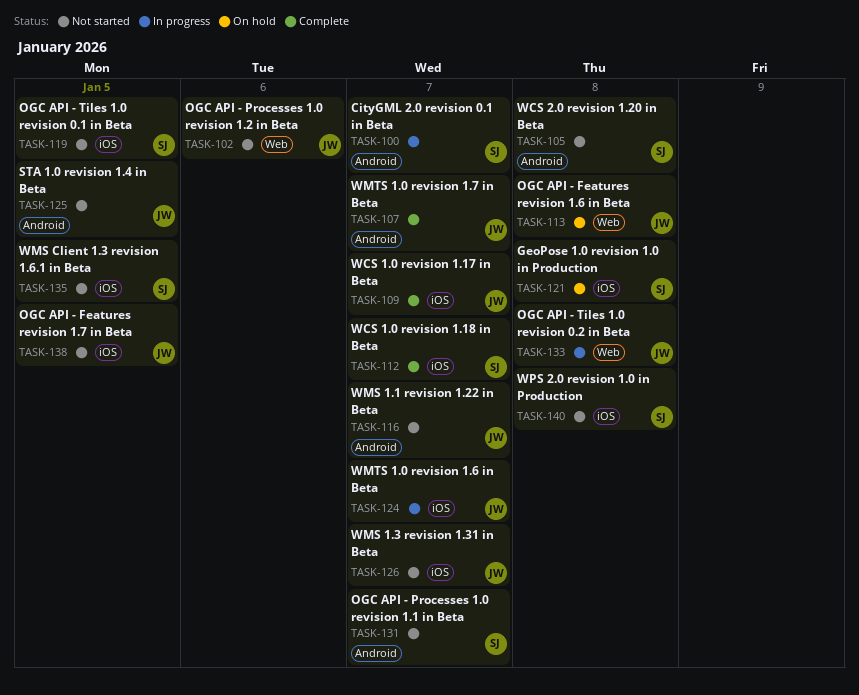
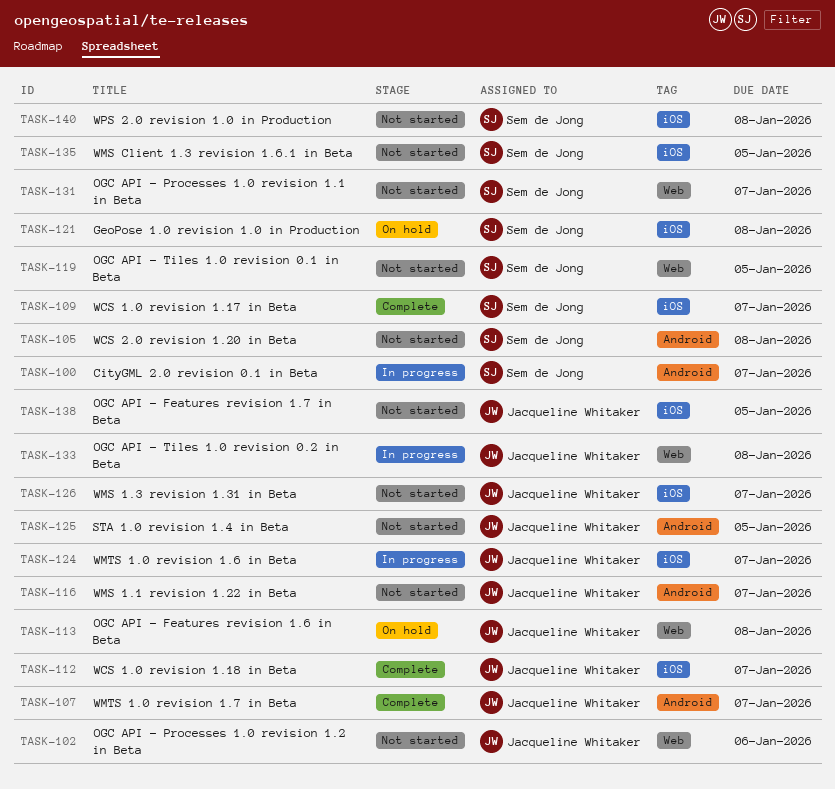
TASK-109, owner: Jacqueline Whitaker -> Sem de Jong
TASK-112, owner: Sem de Jong -> Jacqueline Whitaker
TASK-119, label: iOS -> Web
TASK-131, label: Android -> Web

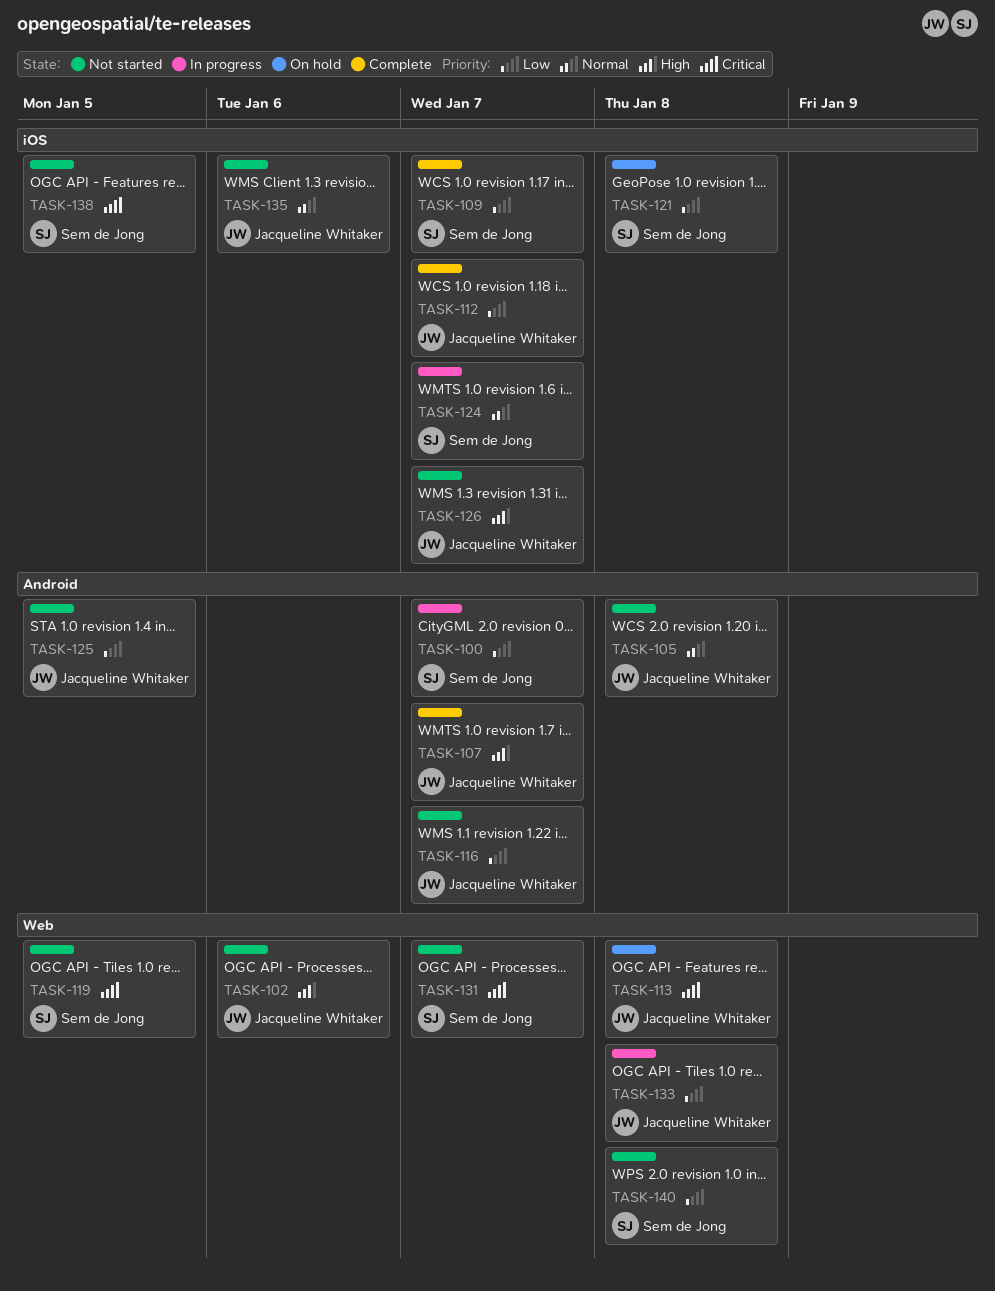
TASK-105, owner: Sem de Jong -> Jacqueline Whitaker
TASK-124, owner: Jacqueline Whitaker -> Sem de Jong
TASK-135, owner: Sem de Jong -> Jacqueline Whitaker
TASK-135, due: Jan 5 -> Jan 6
TASK-138, owner: Jacqueline Whitaker -> Sem de Jong
TASK-140, label: iOS -> Web

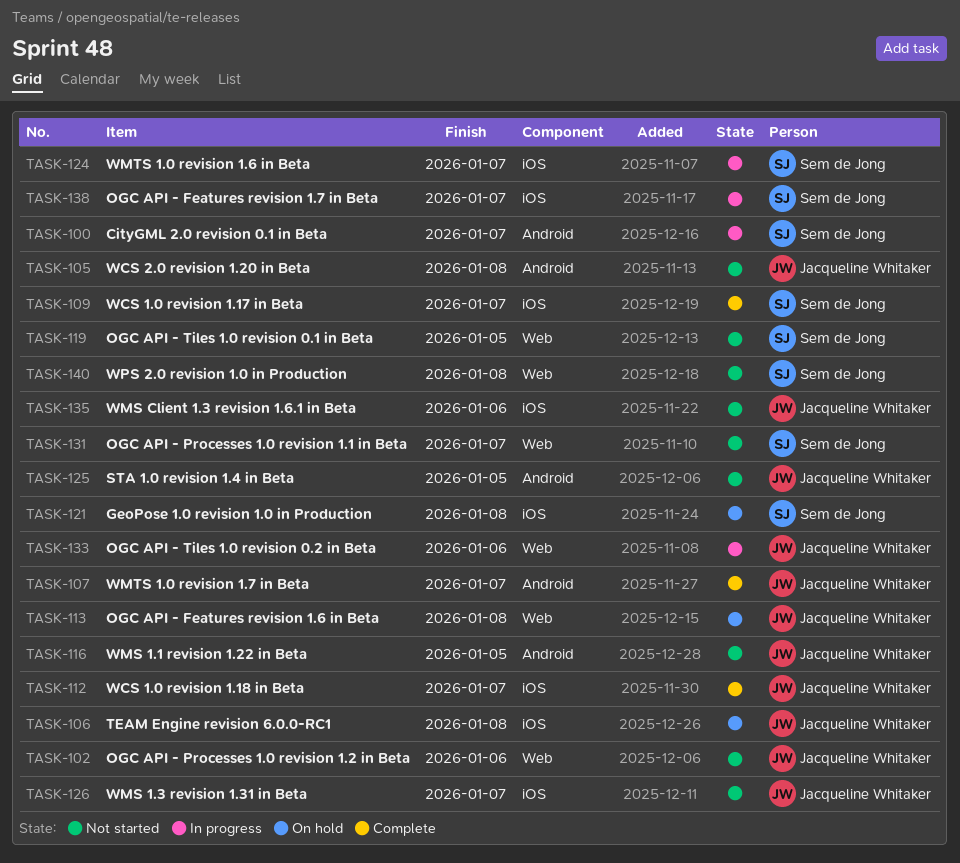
TASK-106: none -> present
TASK-116, due: Jan 7 -> Jan 5
TASK-133, due: Jan 8 -> Jan 6
TASK-138, status: Not started -> In progress
TASK-138, due: Jan 5 -> Jan 7

